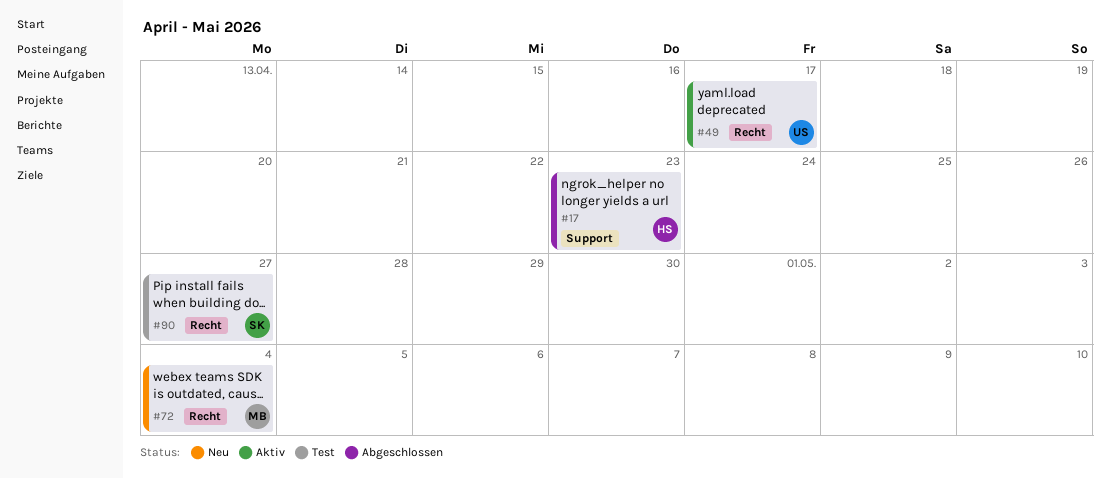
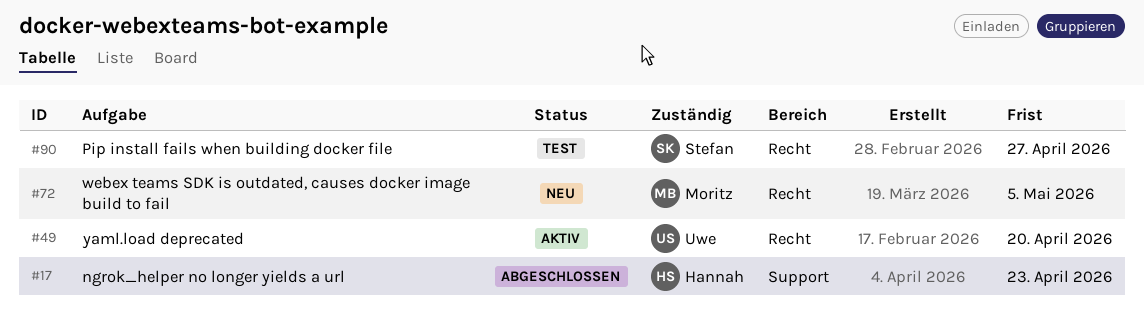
#49, due: Apr 17 -> Apr 20
#72, due: May 4 -> May 5

